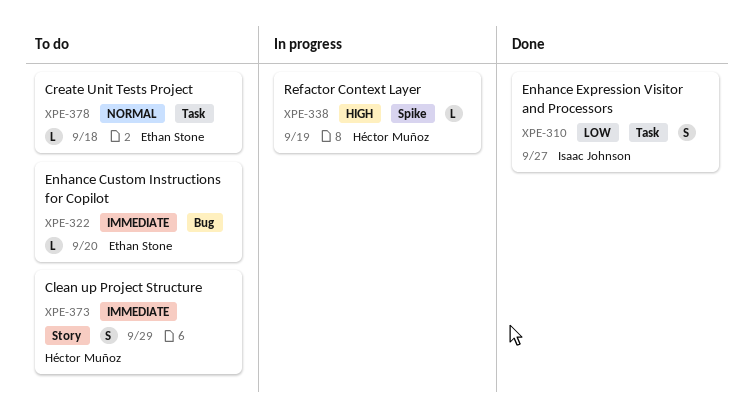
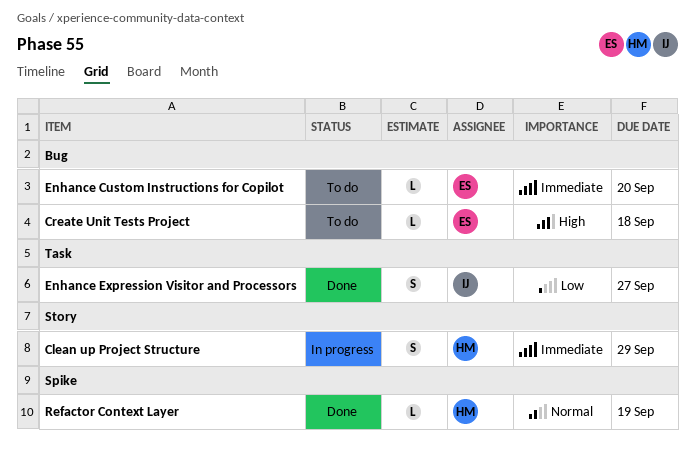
Clean up Project Structure, status: To do -> In progress
Create Unit Tests Project, priority: Normal -> High
Create Unit Tests Project, label: Task -> Bug
Refactor Context Layer, status: In progress -> Done
Refactor Context Layer, priority: High -> Normal

